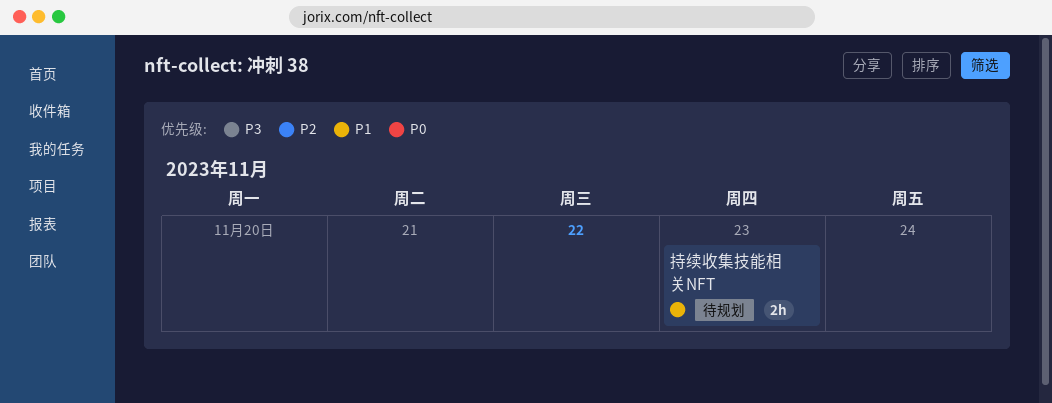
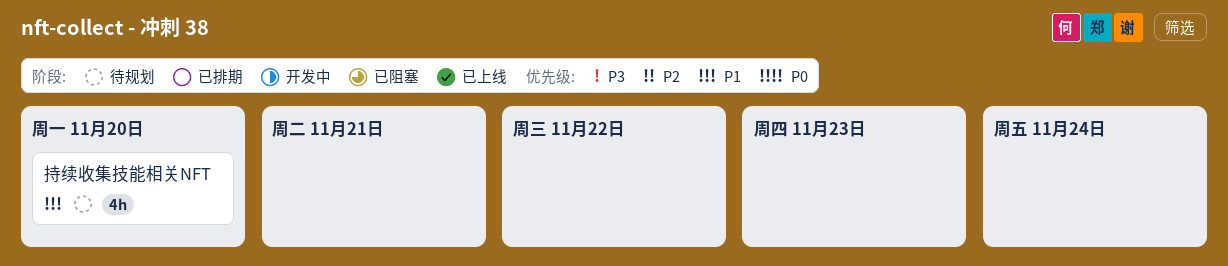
持续收集技能相关NFT, estimate: 2h -> 4h
持续收集技能相关NFT, due: Nov 23 -> Nov 20

